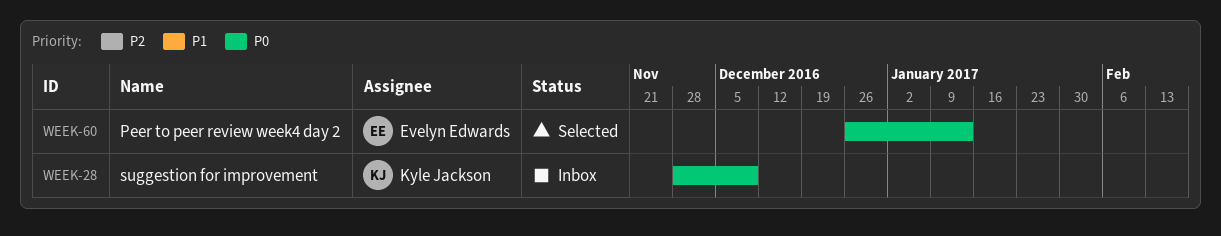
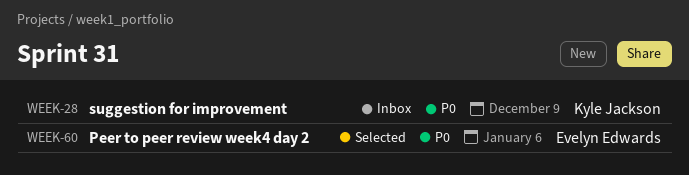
WEEK-60, due: Jan 13 -> Jan 6

